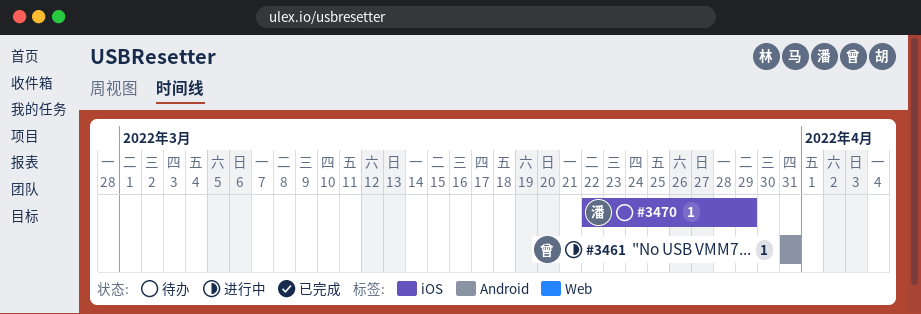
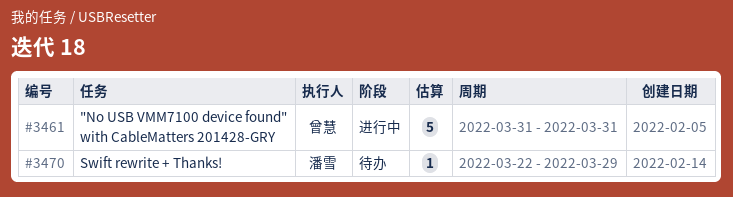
#3461, estimate: 1 -> 5

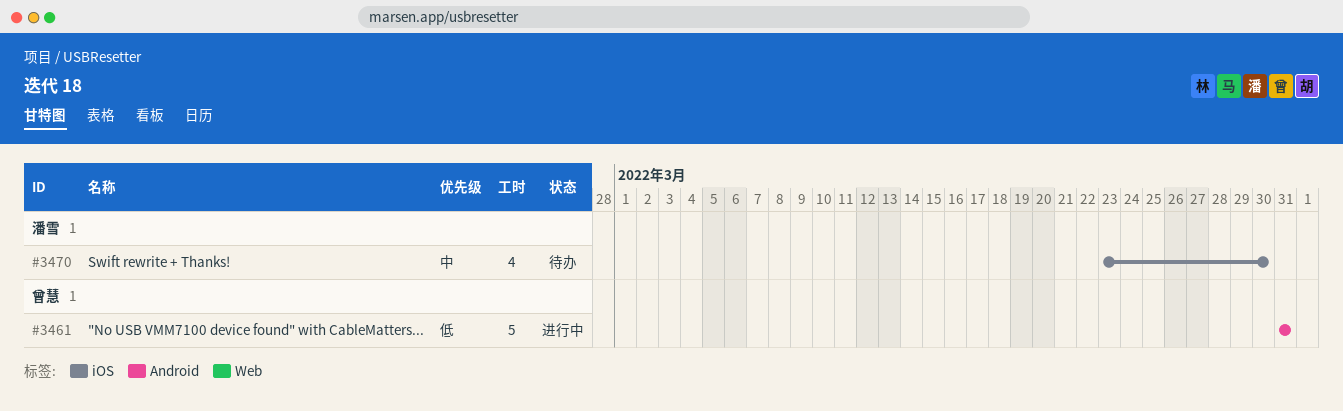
#3470, estimate: 1 -> 4
#3470, start: Mar 22 -> Mar 23
#3470, due: Mar 29 -> Mar 30

